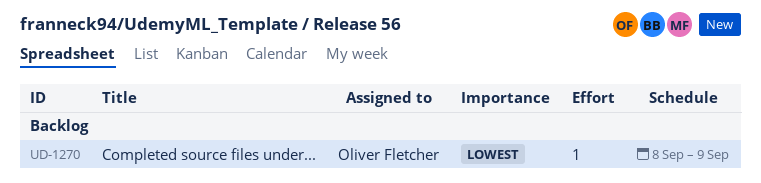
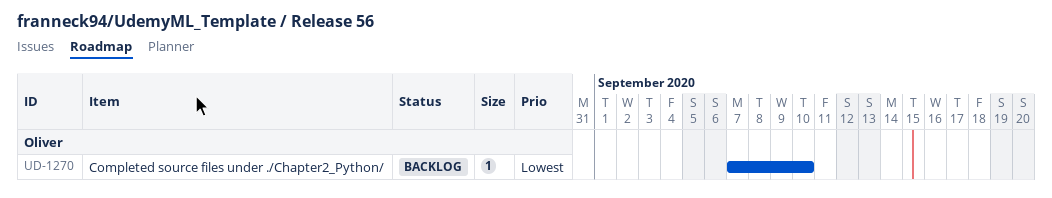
UD-1270, start: Sep 8 -> Sep 7
UD-1270, due: Sep 9 -> Sep 10

